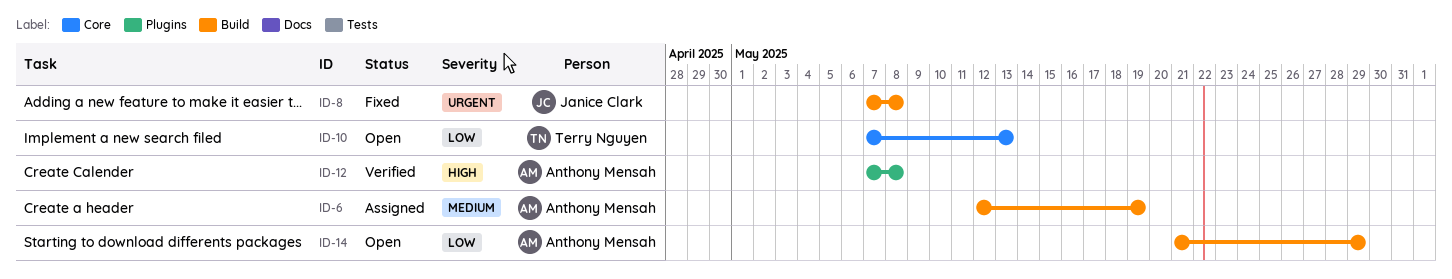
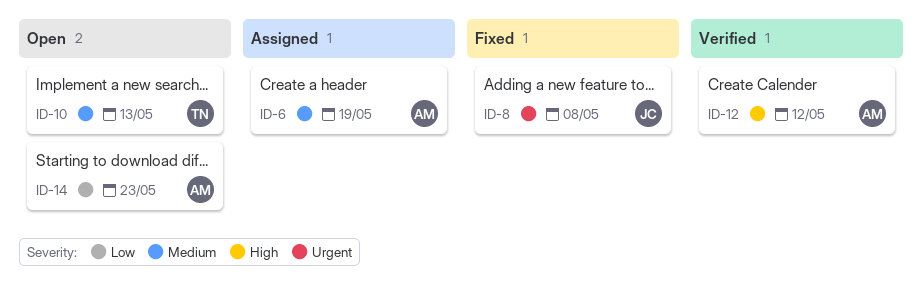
ID-10, priority: Low -> Medium
ID-12, due: May 8 -> May 12
ID-14, due: May 29 -> May 23

